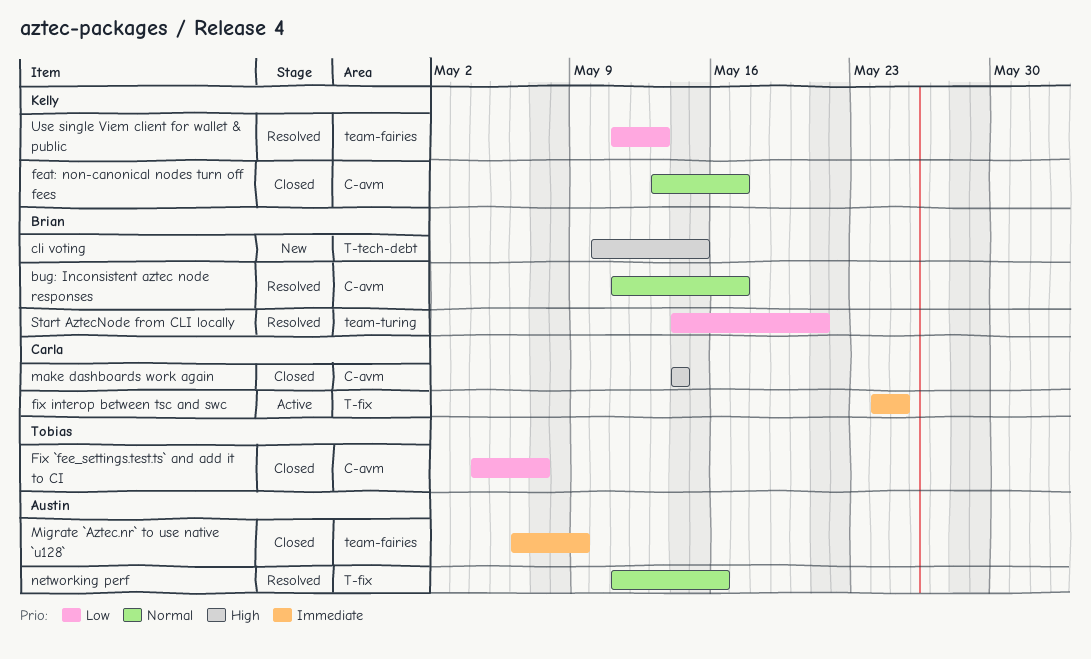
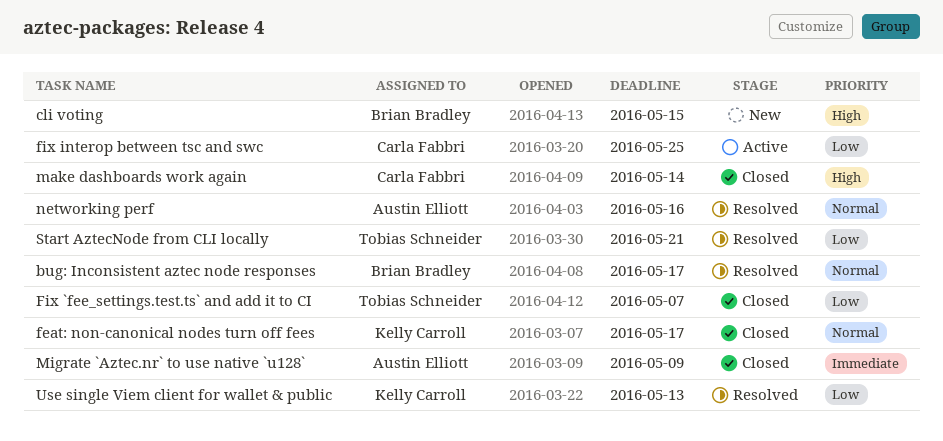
fix interop between tsc and swc, priority: Immediate -> Low
Start AztecNode from CLI locally, owner: Brian Bradley -> Tobias Schneider

